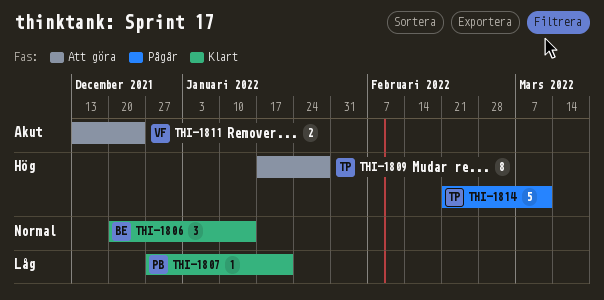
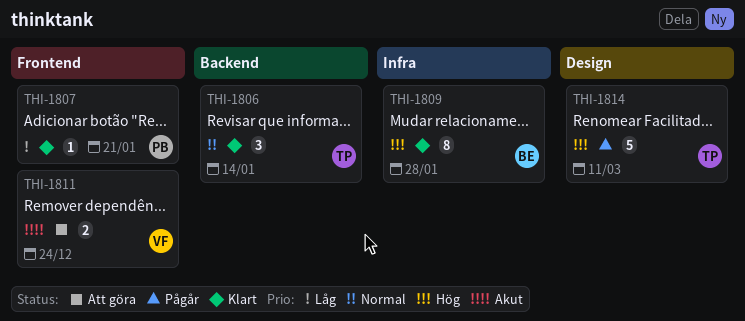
THI-1806, owner: BE -> TP
THI-1809, status: Att göra -> Klart
THI-1809, owner: TP -> BE

